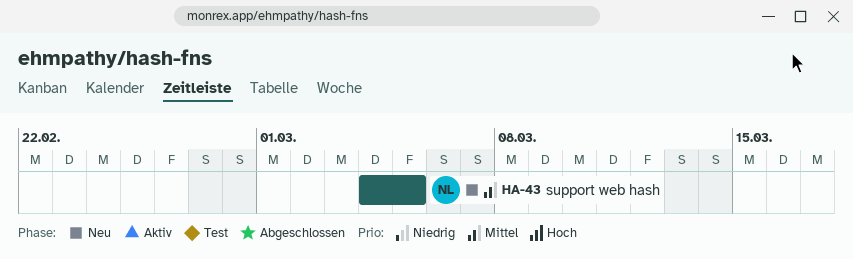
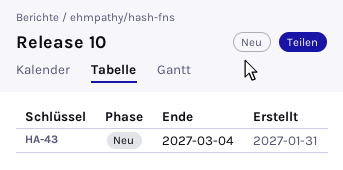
HA-43, due: Mar 5 -> Mar 4

